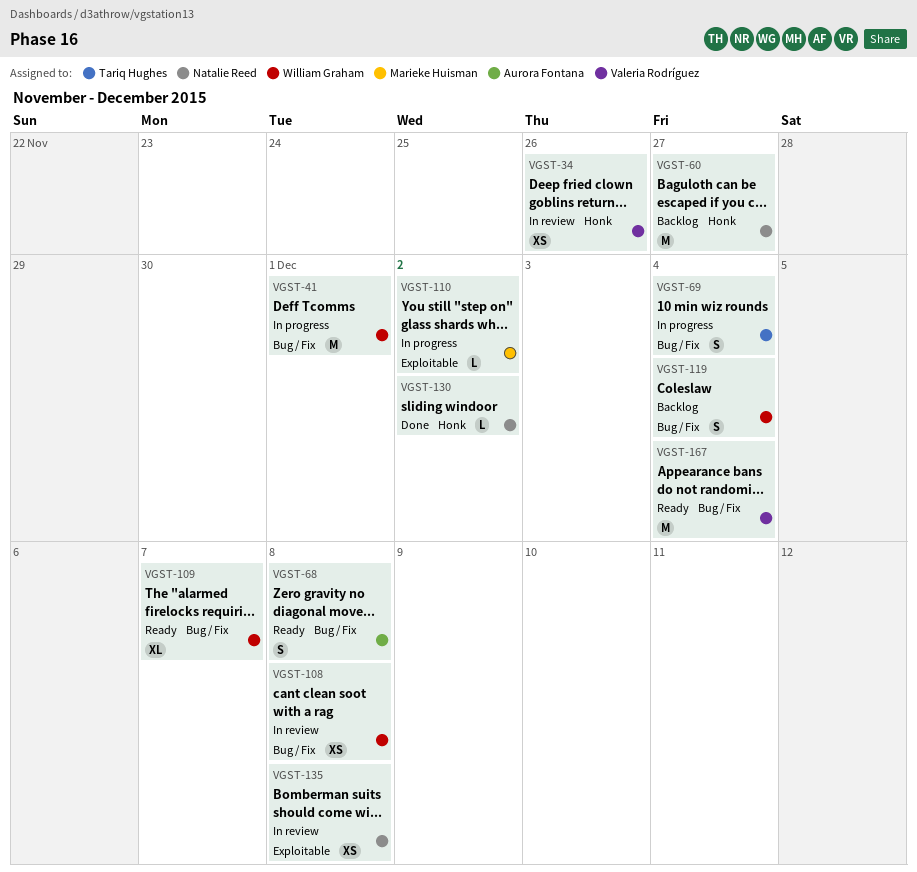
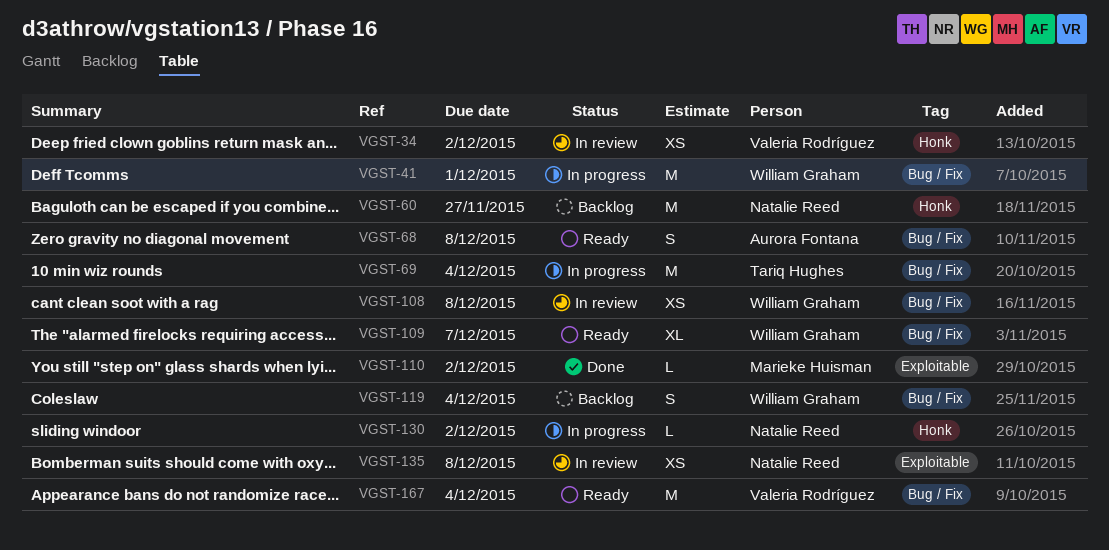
VGST-34, due: Nov 26 -> Dec 2
VGST-69, estimate: S -> M
VGST-110, status: In progress -> Done
VGST-130, status: Done -> In progress

